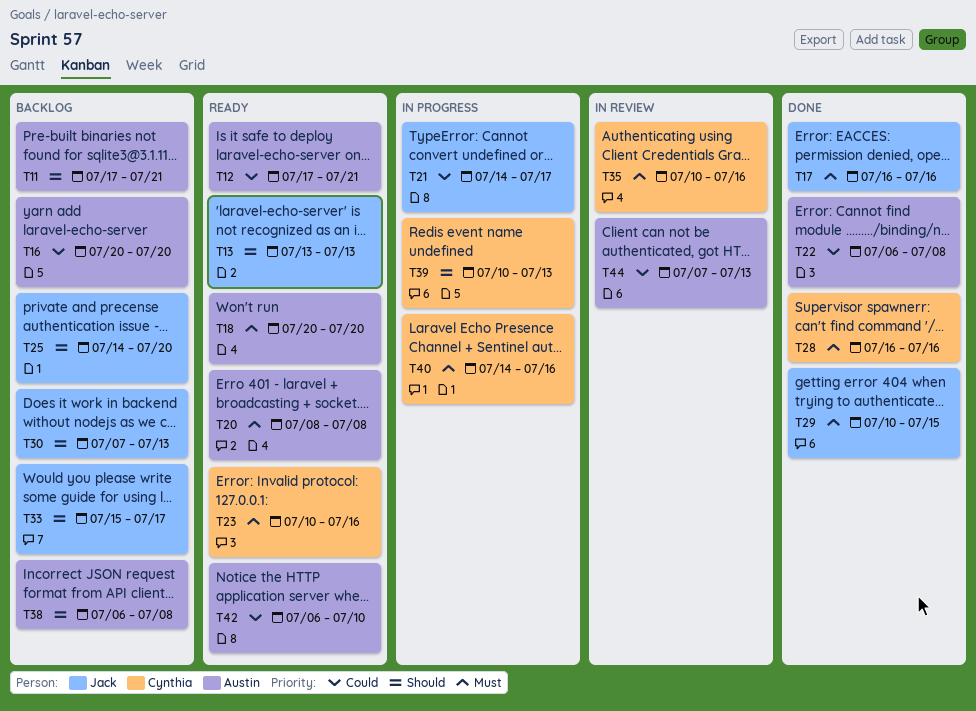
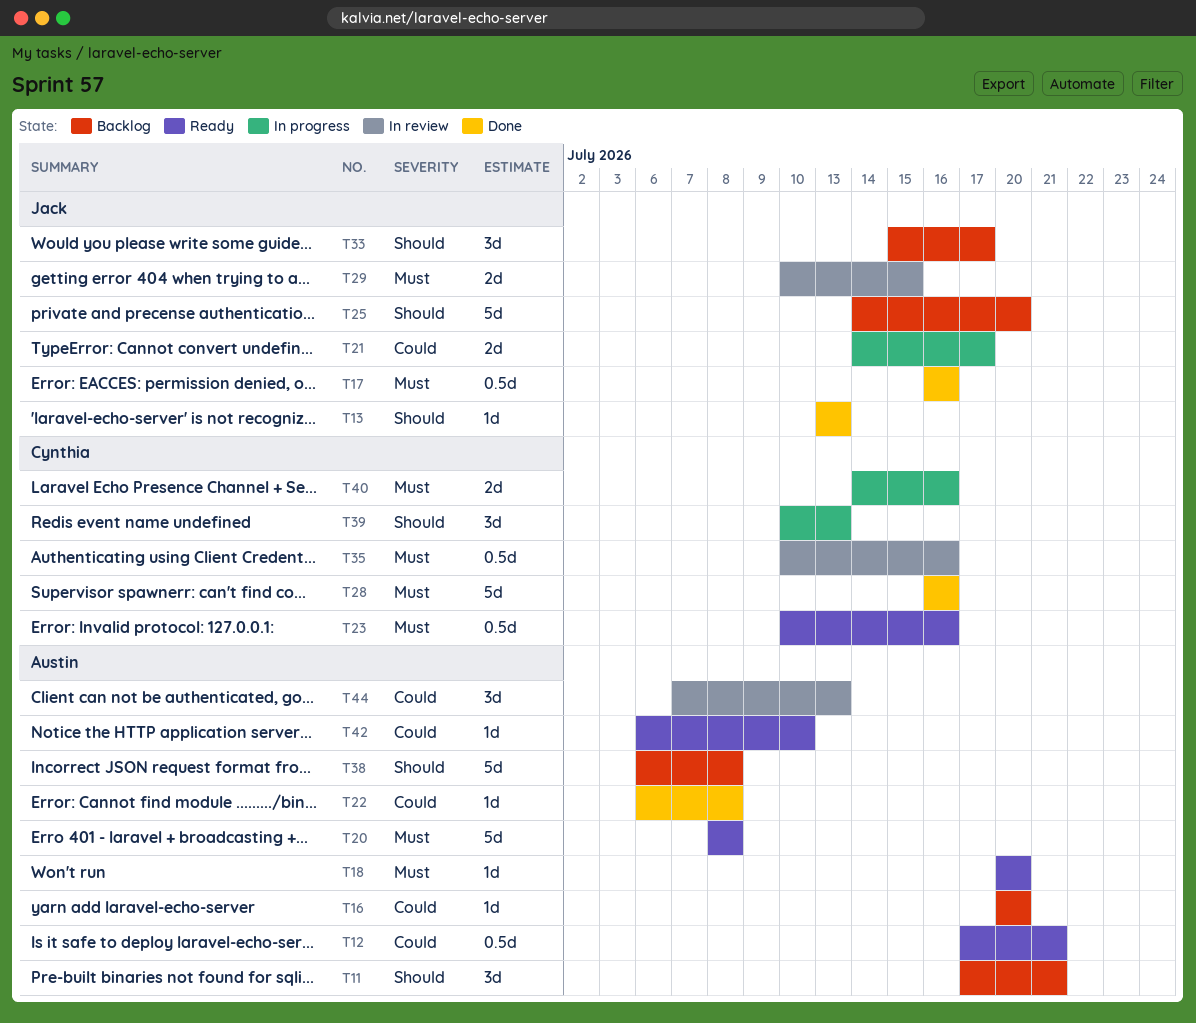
T13, status: Ready -> Done
T29, status: Done -> In review
T30: present -> none

